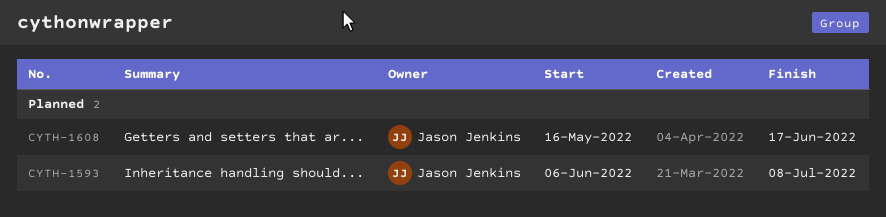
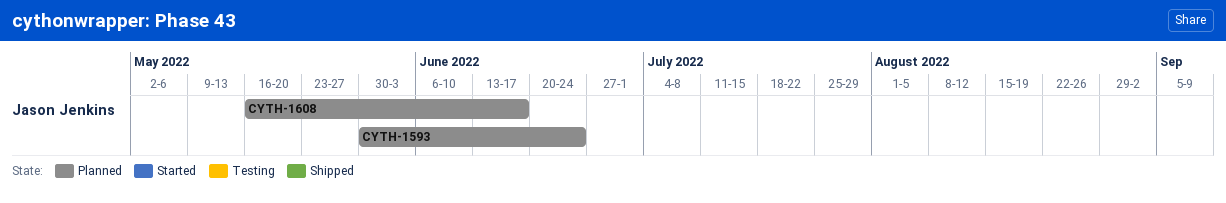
CYTH-1593, start: Jun 6 -> May 30
CYTH-1593, due: Jul 8 -> Jun 24

